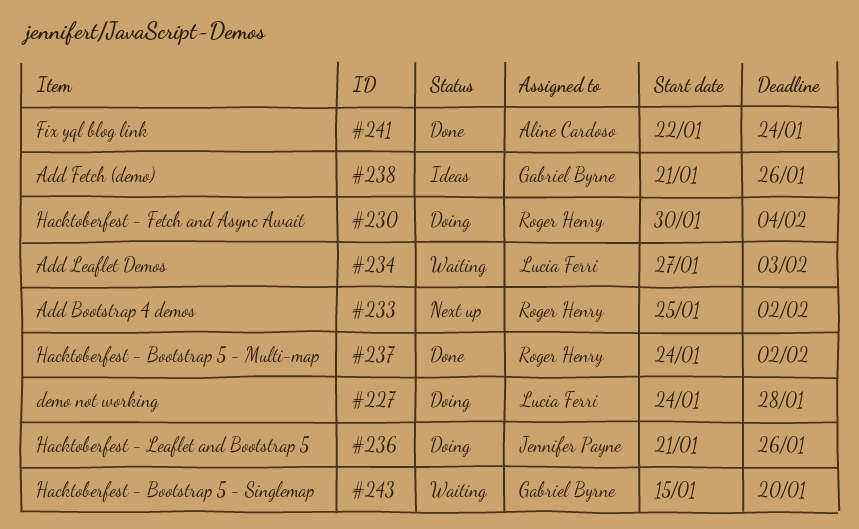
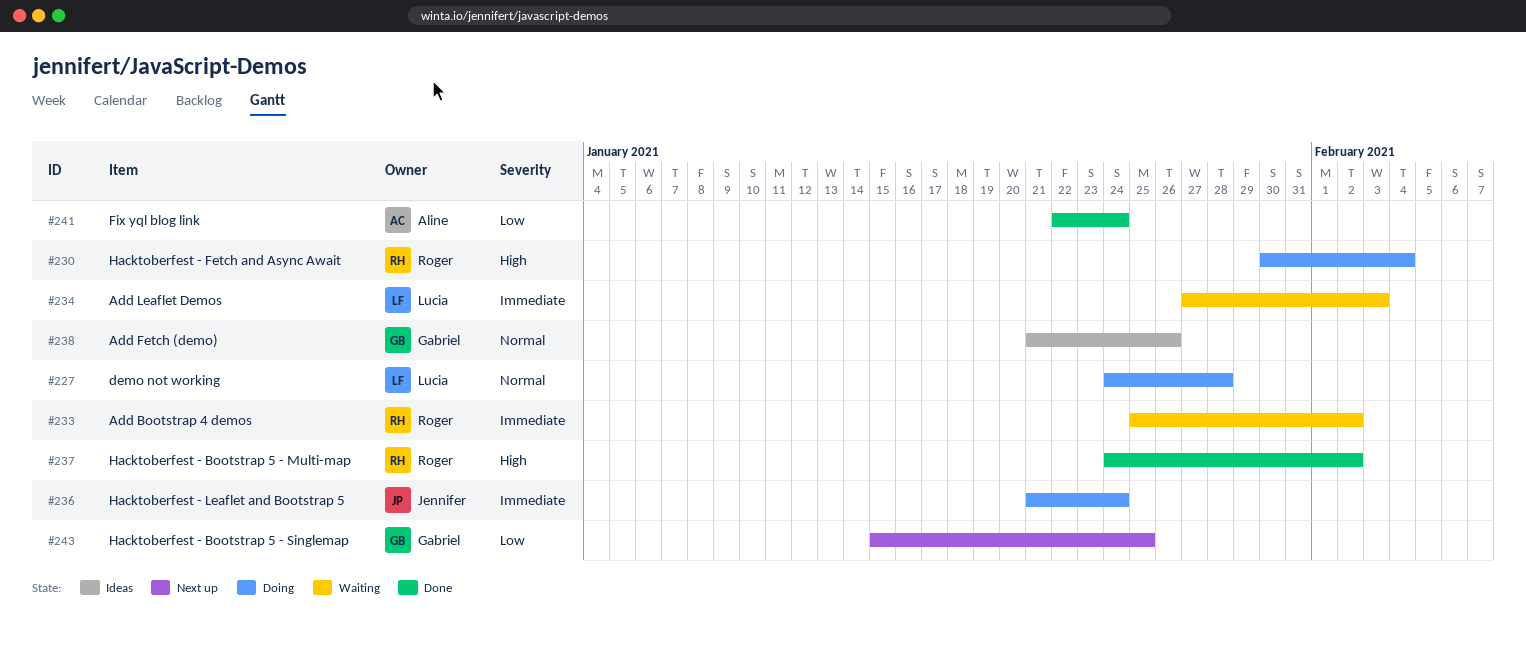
#233, status: Next up -> Waiting
#236, due: Jan 26 -> Jan 24
#243, status: Waiting -> Next up
#243, due: Jan 20 -> Jan 25

